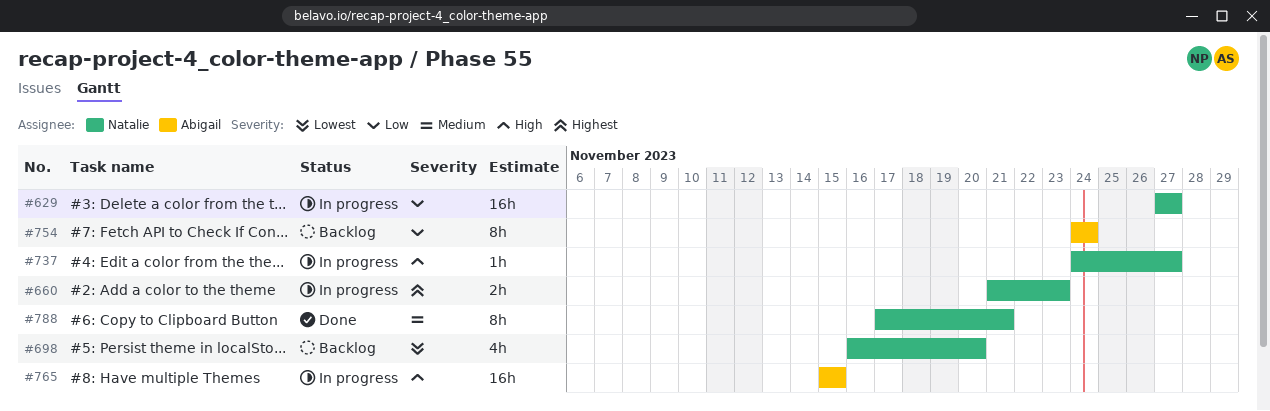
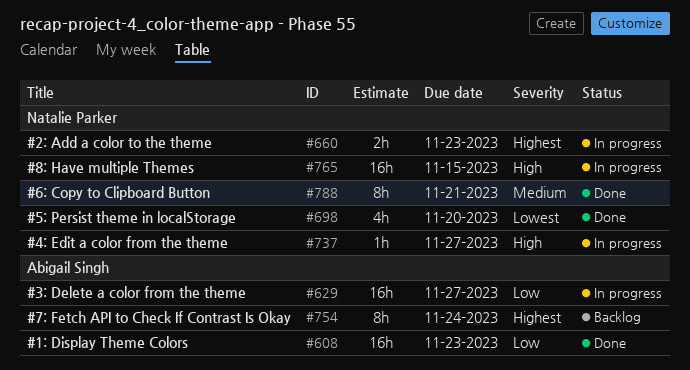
#608: none -> present
#629, owner: Natalie Parker -> Abigail Singh
#698, status: Backlog -> Done
#754, priority: Low -> Highest
#765, owner: Abigail Singh -> Natalie Parker

